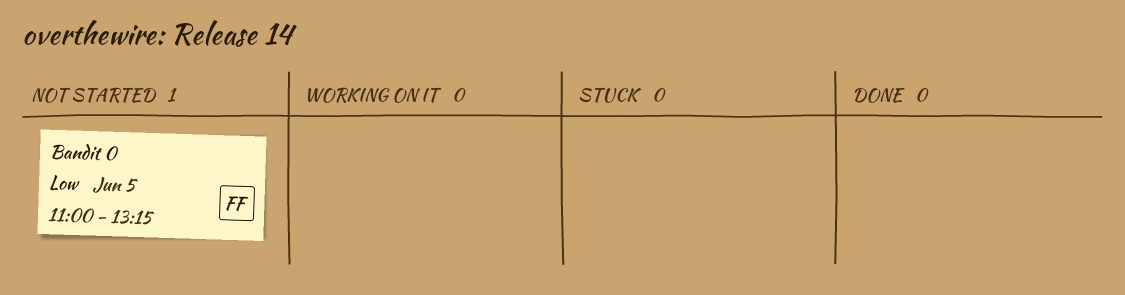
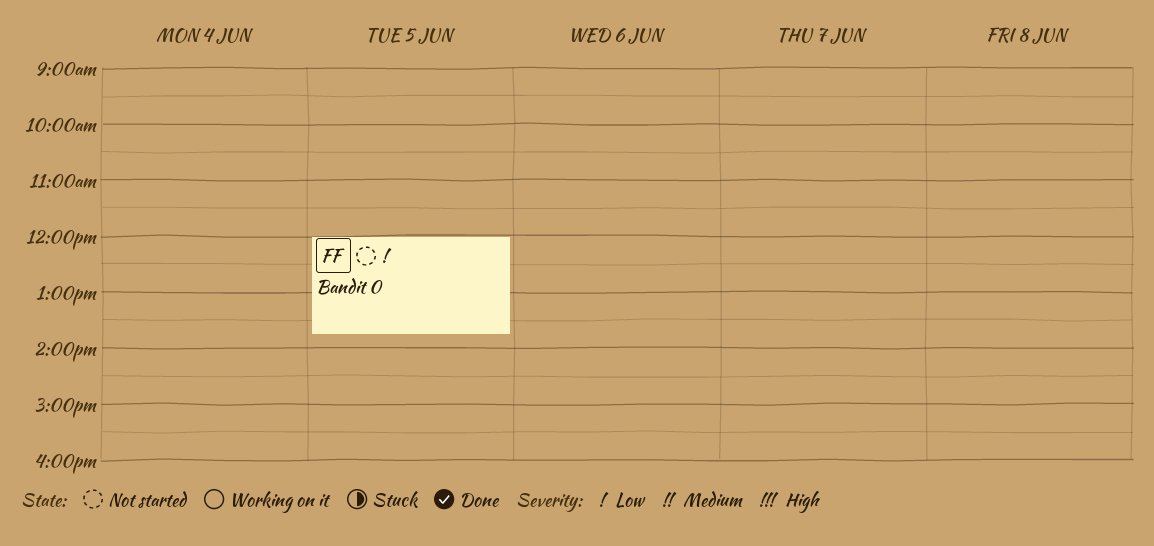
Bandit 0, begins: 11:00 -> 12:00
Bandit 0, ends: 13:15 -> 13:45

